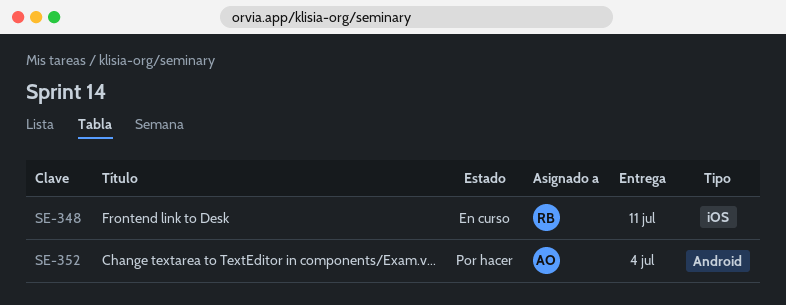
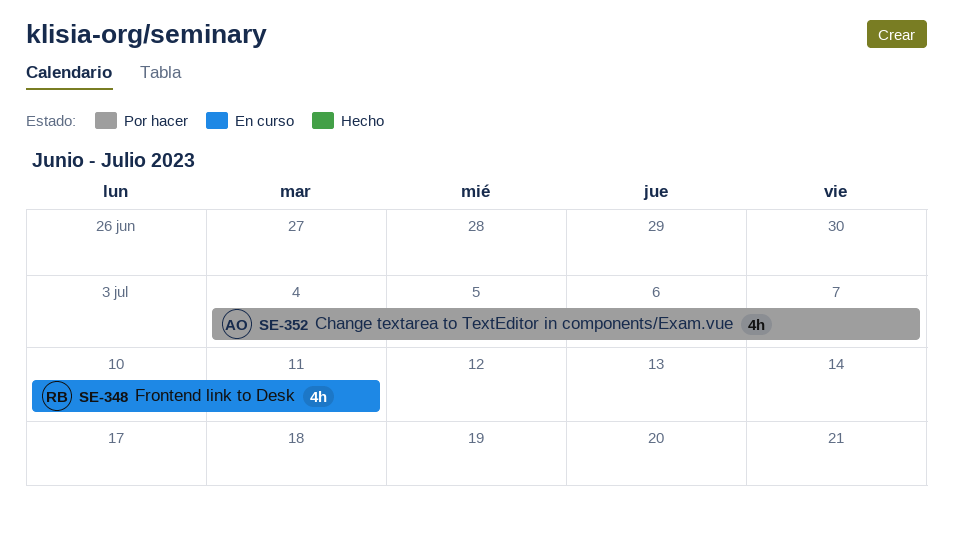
SE-352, due: Jul 4 -> Jul 7

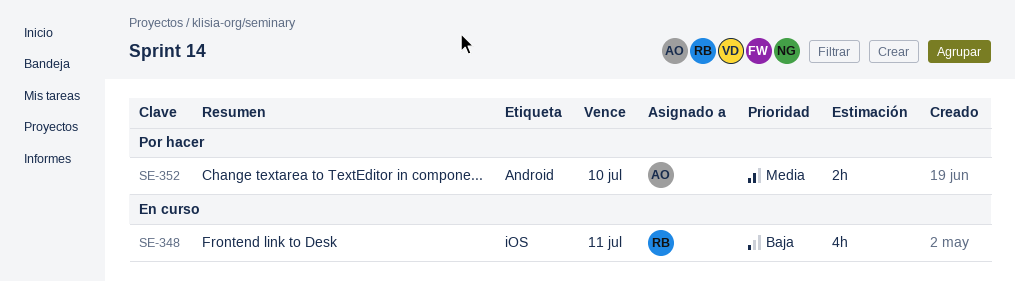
SE-352, estimate: 4h -> 2h
SE-352, due: Jul 7 -> Jul 10

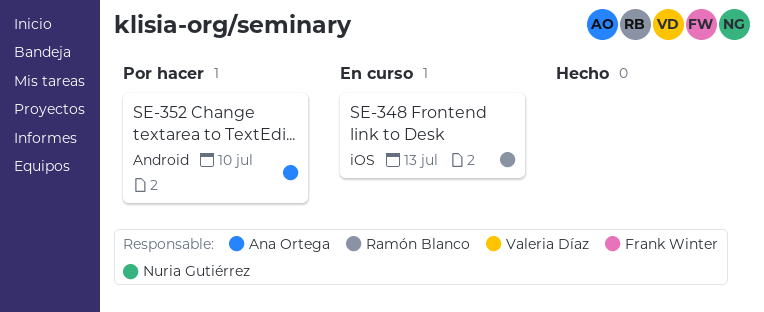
SE-348, due: Jul 11 -> Jul 13

